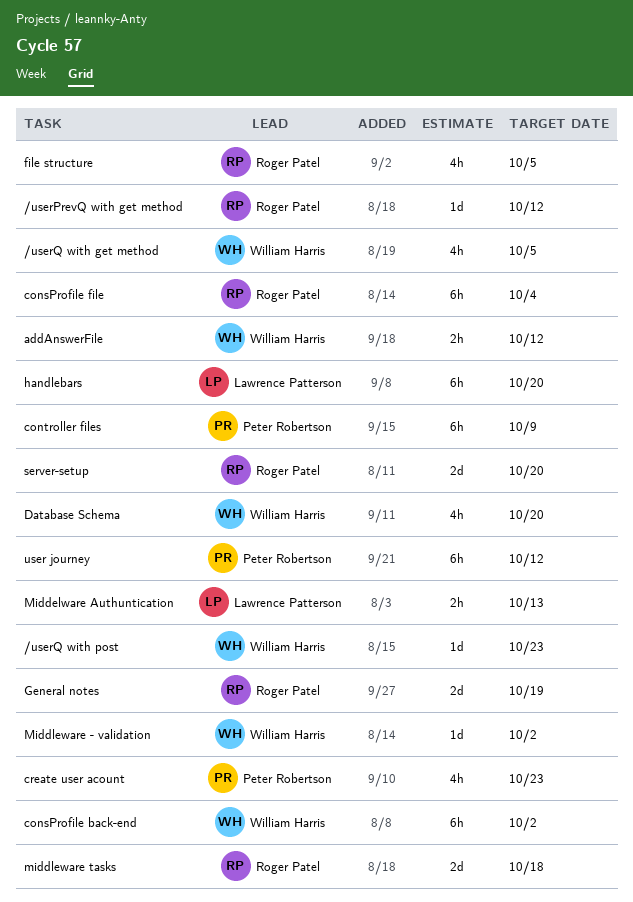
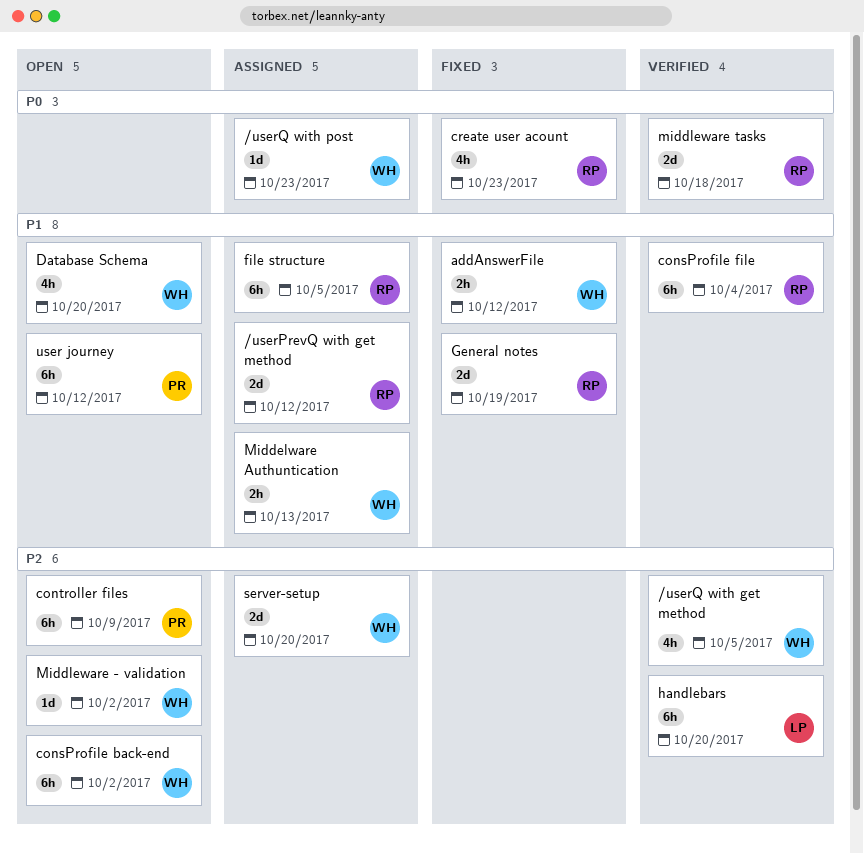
/userPrevQ with get method, estimate: 1d -> 2d
create user acount, owner: Peter Robertson -> Roger Patel
file structure, estimate: 4h -> 6h
Middelware Authuntication, owner: Lawrence Patterson -> William Harris
server-setup, owner: Roger Patel -> William Harris

